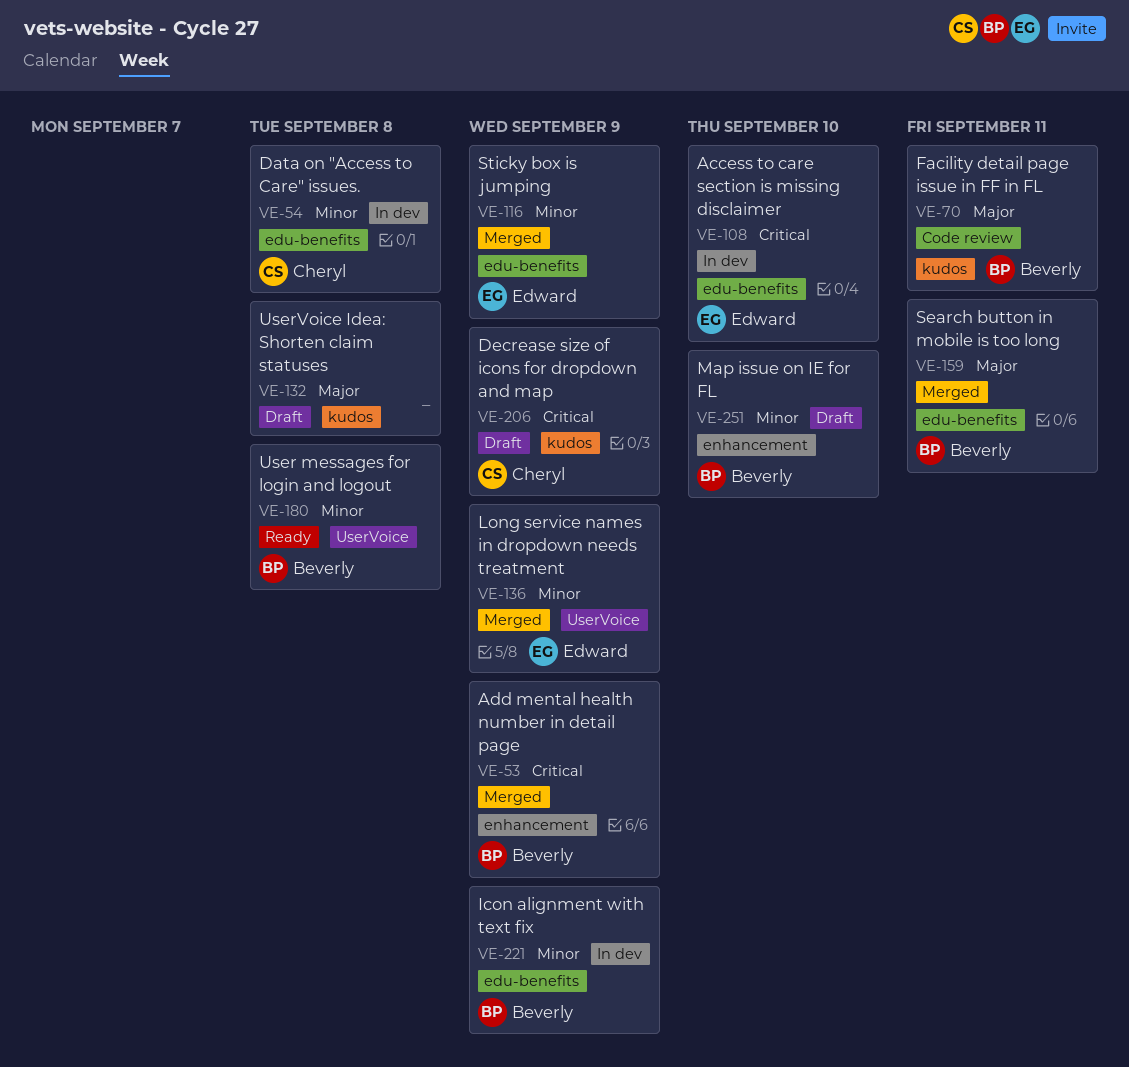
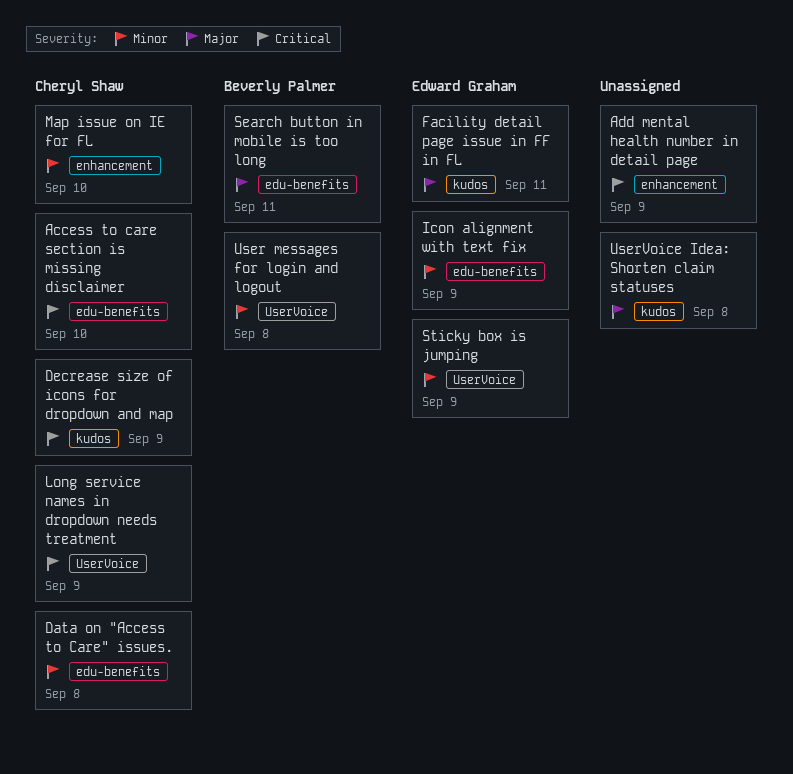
Access to care section is missing disclaimer, owner: Edward Graham -> Cheryl Shaw
Add mental health number in detail page, owner: Beverly Palmer -> none
Facility detail page issue in FF in FL, owner: Beverly Palmer -> Edward Graham
Icon alignment with text fix, owner: Beverly Palmer -> Edward Graham
Long service names in dropdown needs treatment, owner: Edward Graham -> Cheryl Shaw
Long service names in dropdown needs treatment, priority: Minor -> Critical
Map issue on IE for FL, owner: Beverly Palmer -> Cheryl Shaw
Sticky box is jumping, label: edu-benefits -> UserVoice

